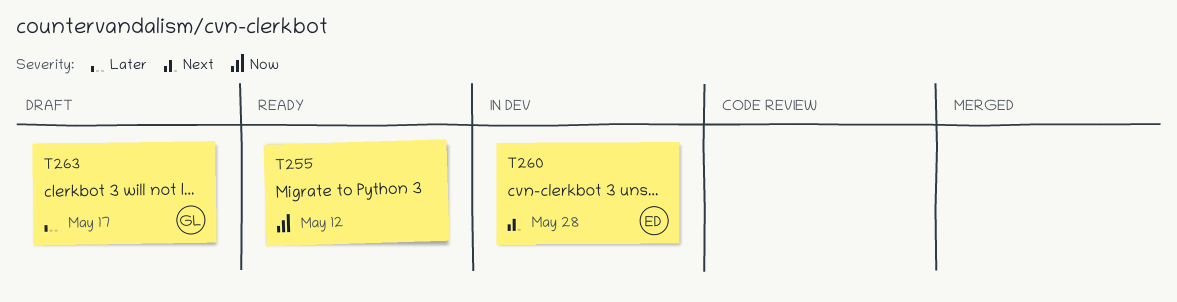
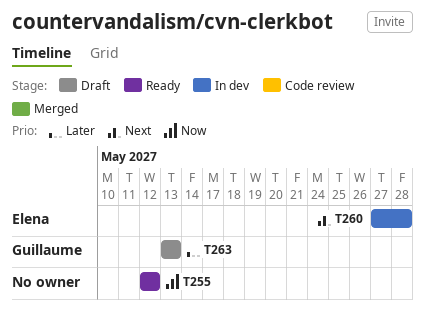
T263, due: May 17 -> May 13

